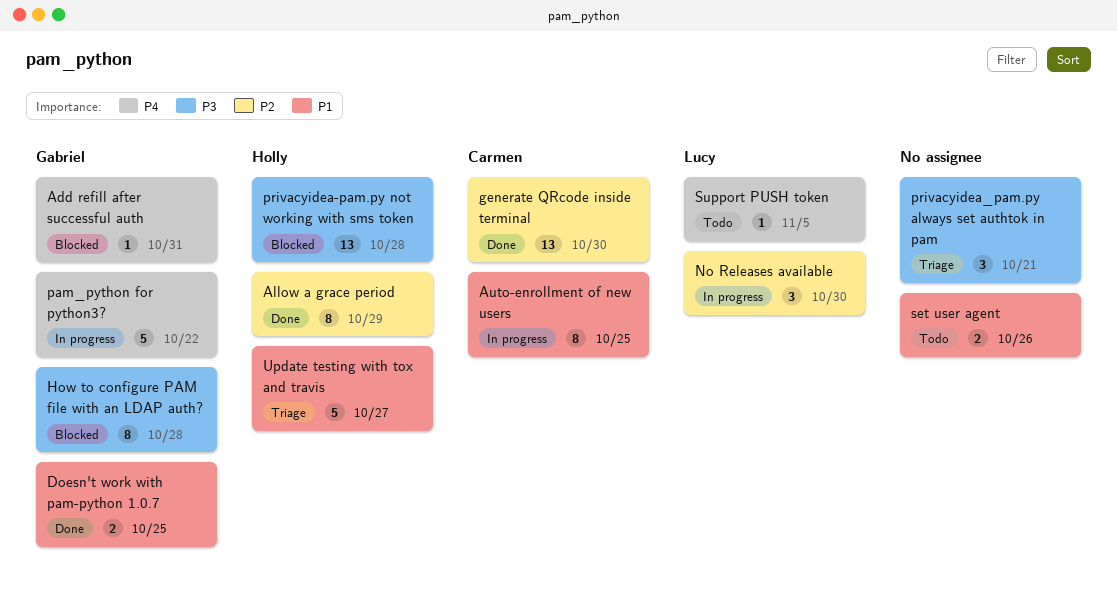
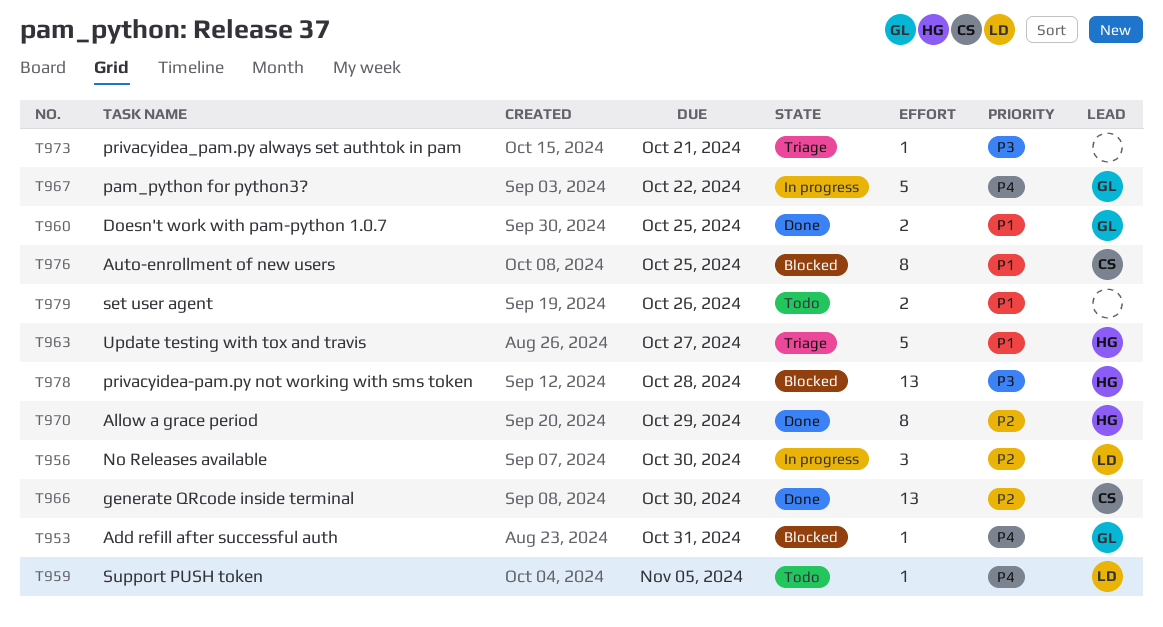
Auto-enrollment of new users, status: In progress -> Blocked
How to configure PAM file with an LDAP auth?: present -> none
privacyidea_pam.py always set authtok in pam, estimate: 3 -> 1

